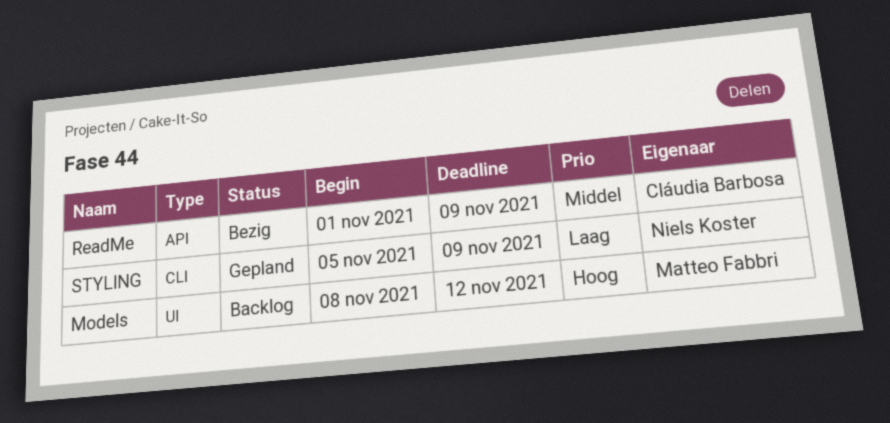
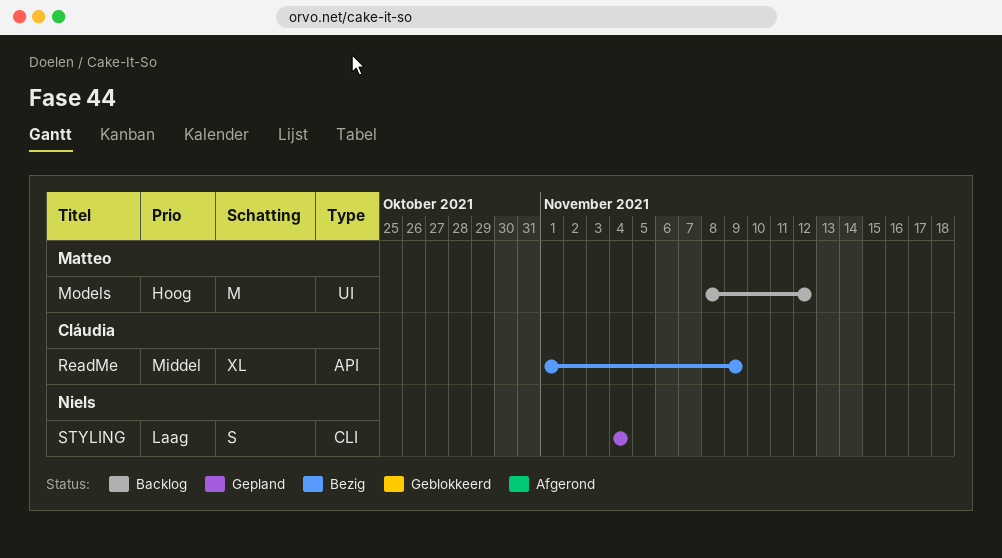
STYLING, start: Nov 5 -> Nov 4
STYLING, due: Nov 9 -> Nov 4

